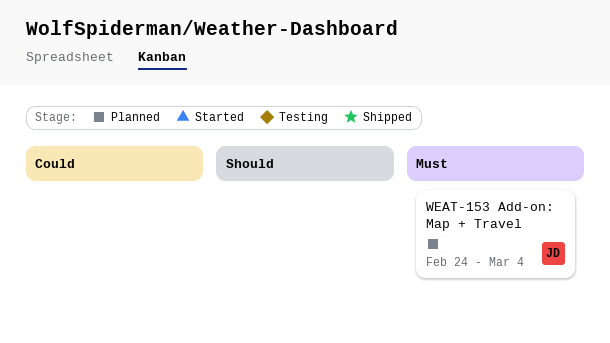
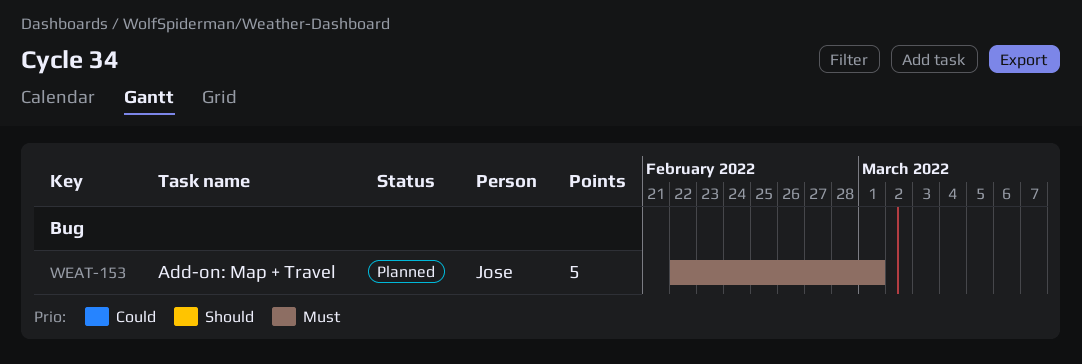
WEAT-153, start: Feb 24 -> Feb 22
WEAT-153, due: Mar 4 -> Mar 1

